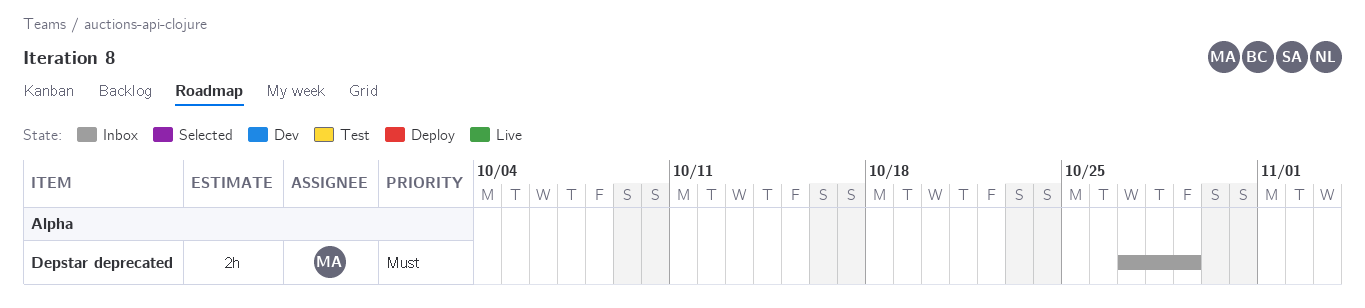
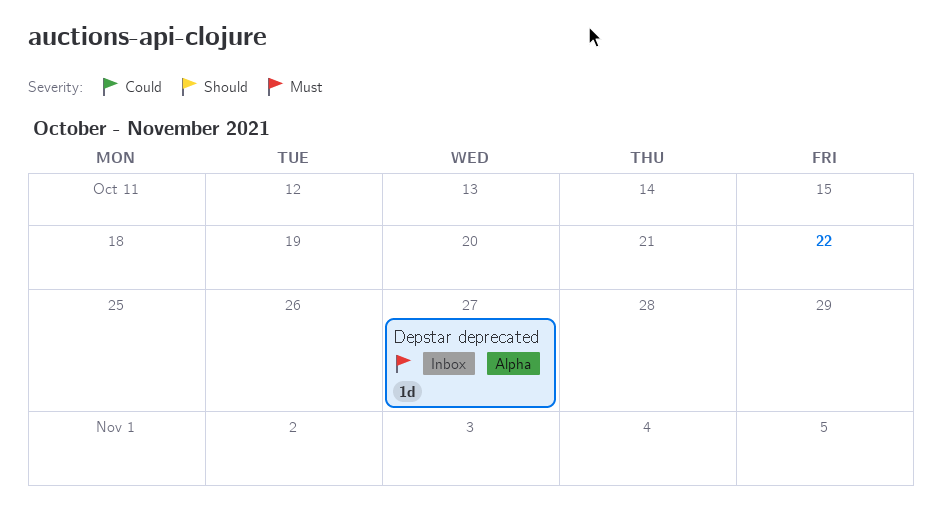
Depstar deprecated, estimate: 2h -> 1d
Depstar deprecated, due: Oct 29 -> Oct 27

